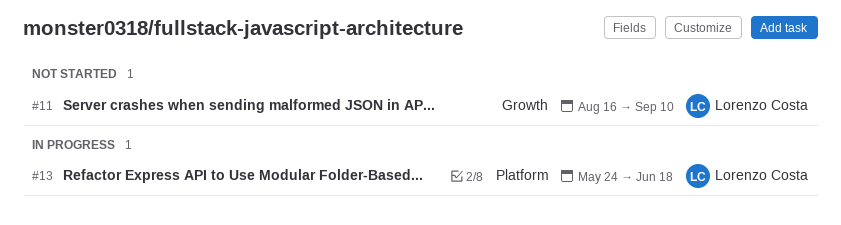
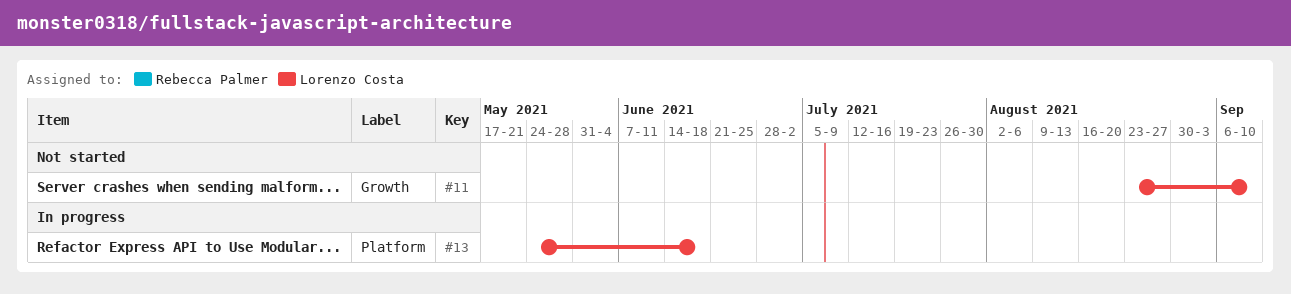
#11, start: Aug 16 -> Aug 23

